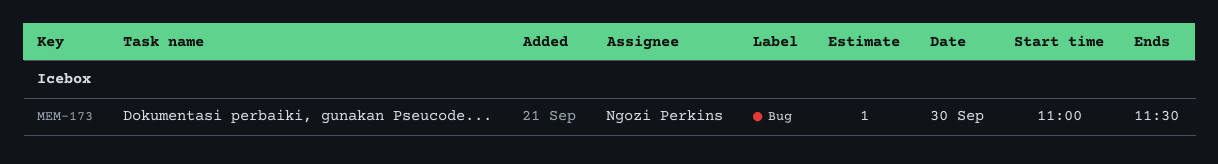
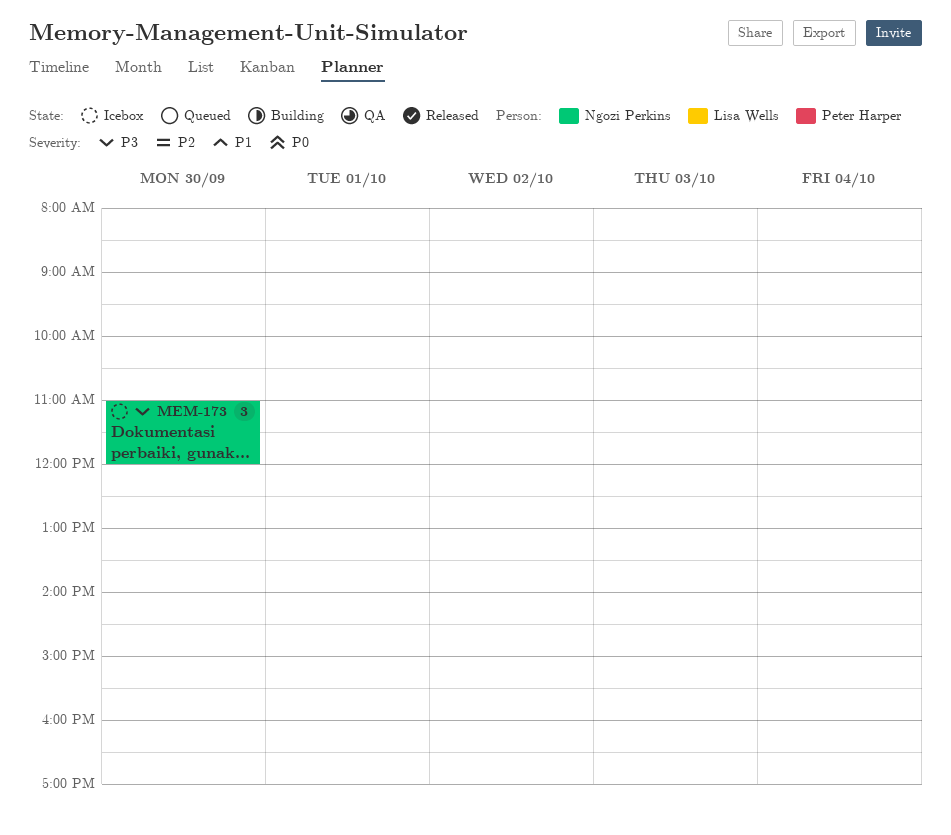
MEM-173, estimate: 1 -> 3
MEM-173, ends: 11:30 -> 12:00

